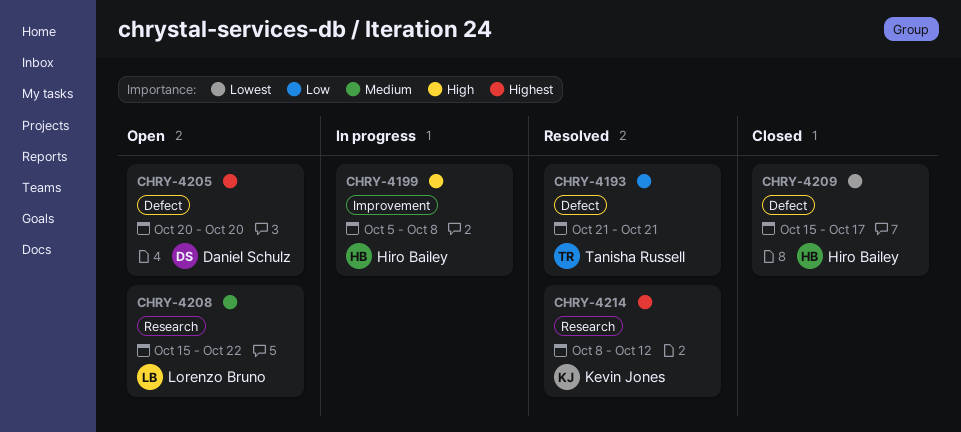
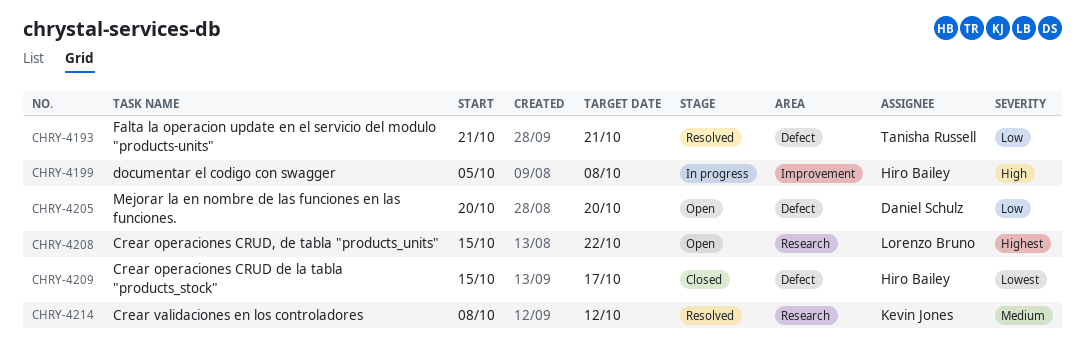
CHRY-4205, priority: Highest -> Low
CHRY-4208, priority: Medium -> Highest
CHRY-4214, priority: Highest -> Medium

